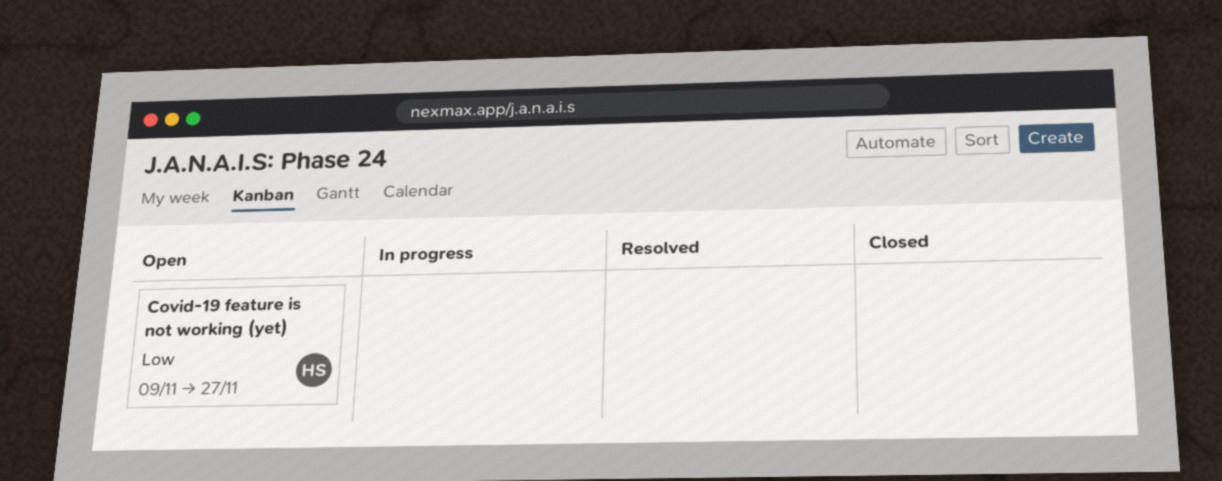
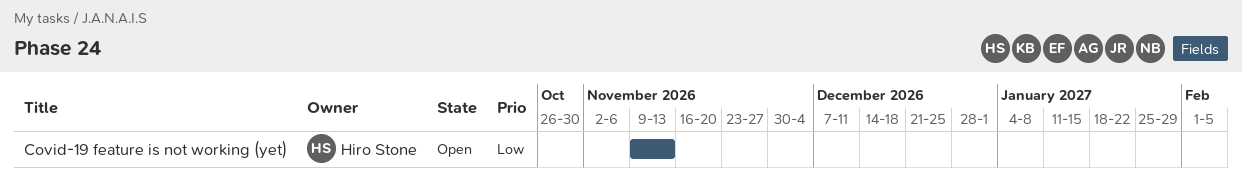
Covid-19 feature is not working (yet), due: Nov 27 -> Nov 13

